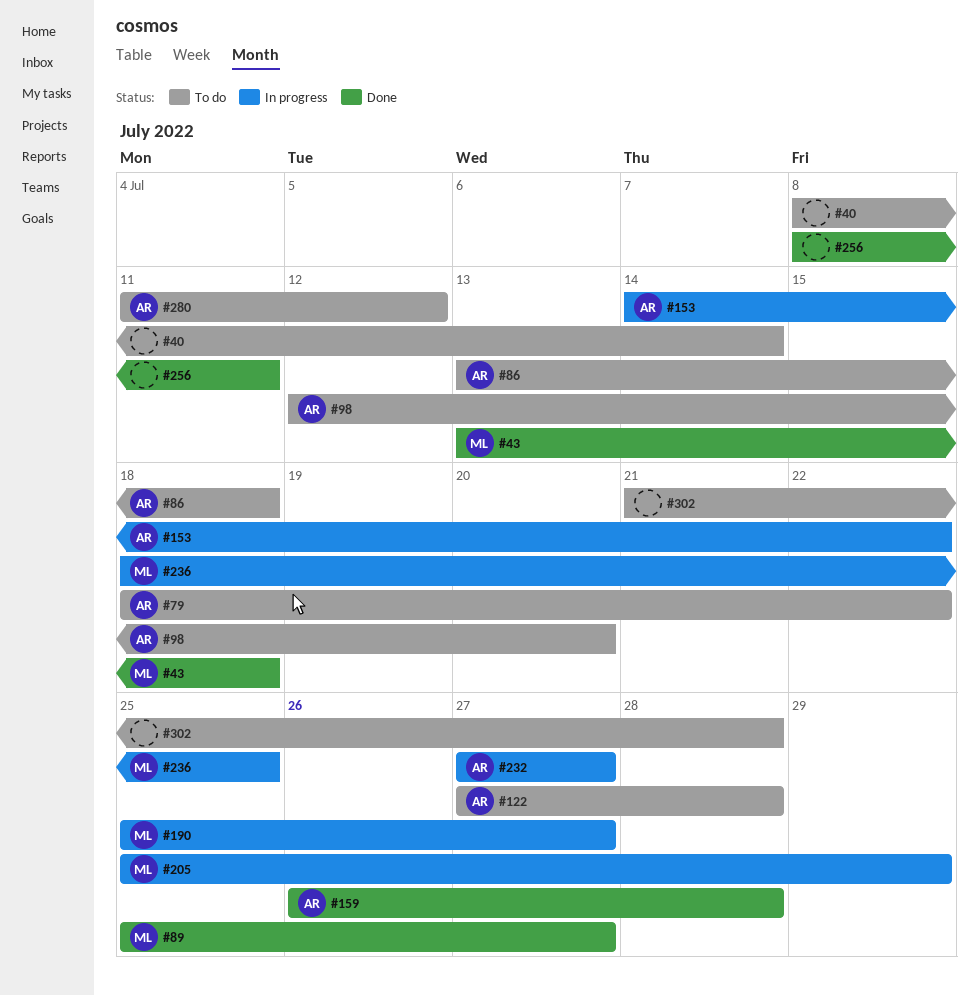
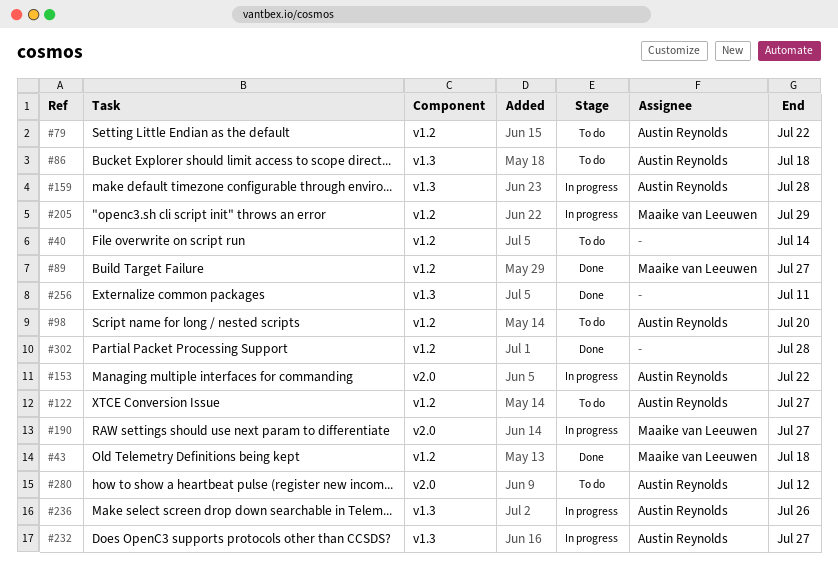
#122, due: Jul 28 -> Jul 27
#159, status: Done -> In progress
#236, owner: Maaike van Leeuwen -> Austin Reynolds
#236, due: Jul 25 -> Jul 26
#302, status: To do -> Done

